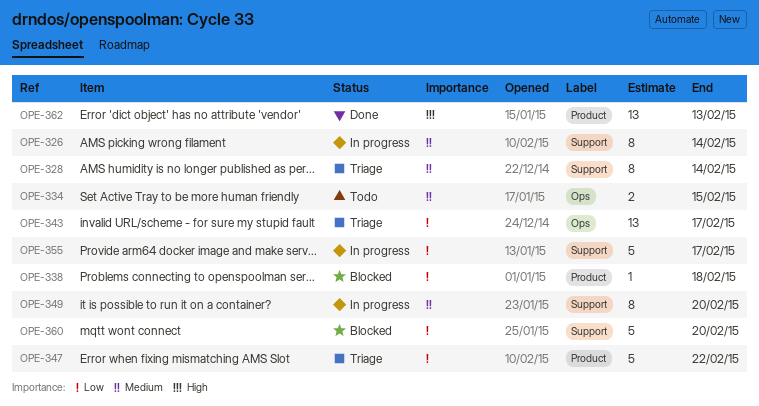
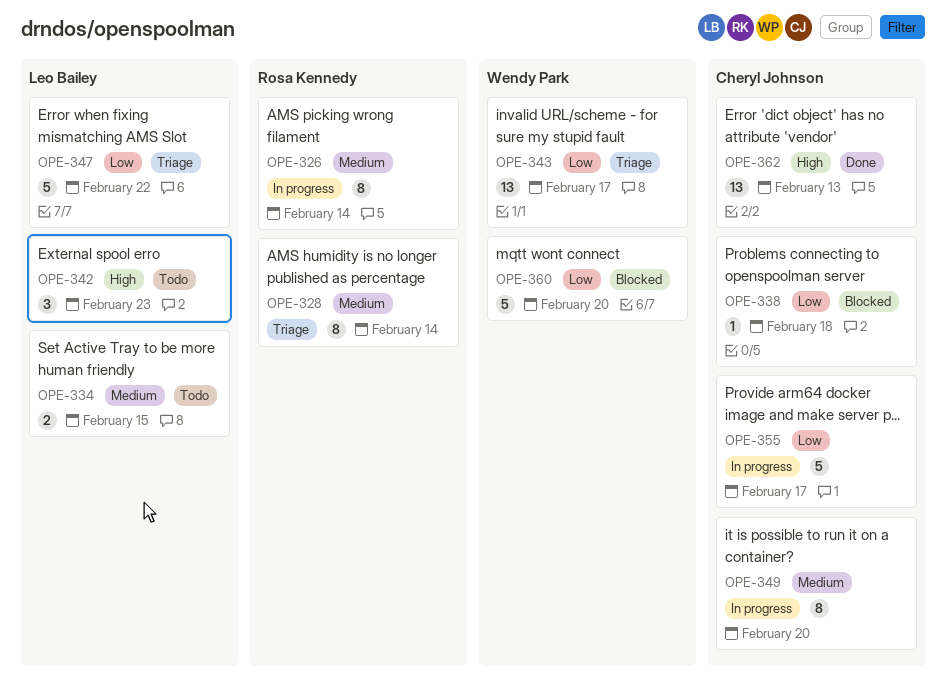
OPE-342: none -> present

